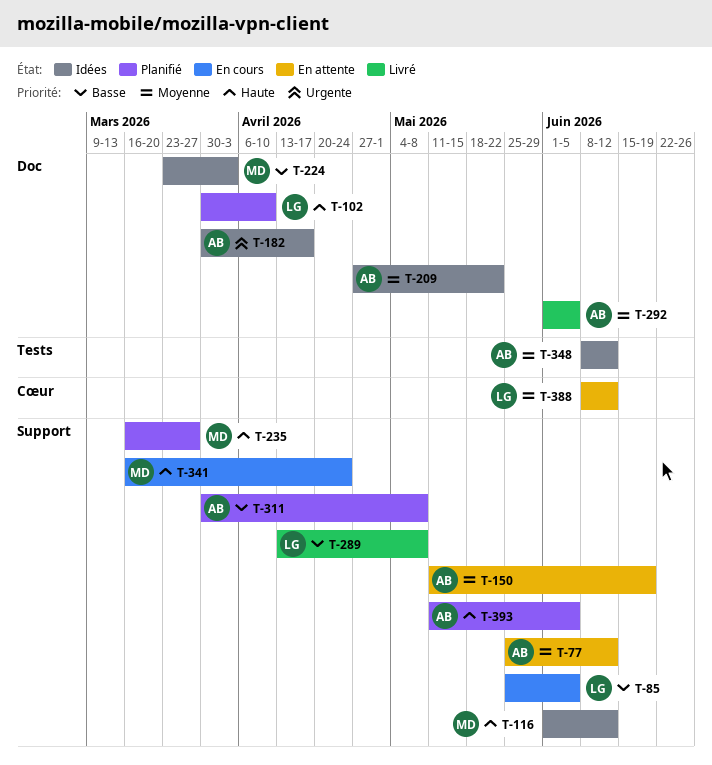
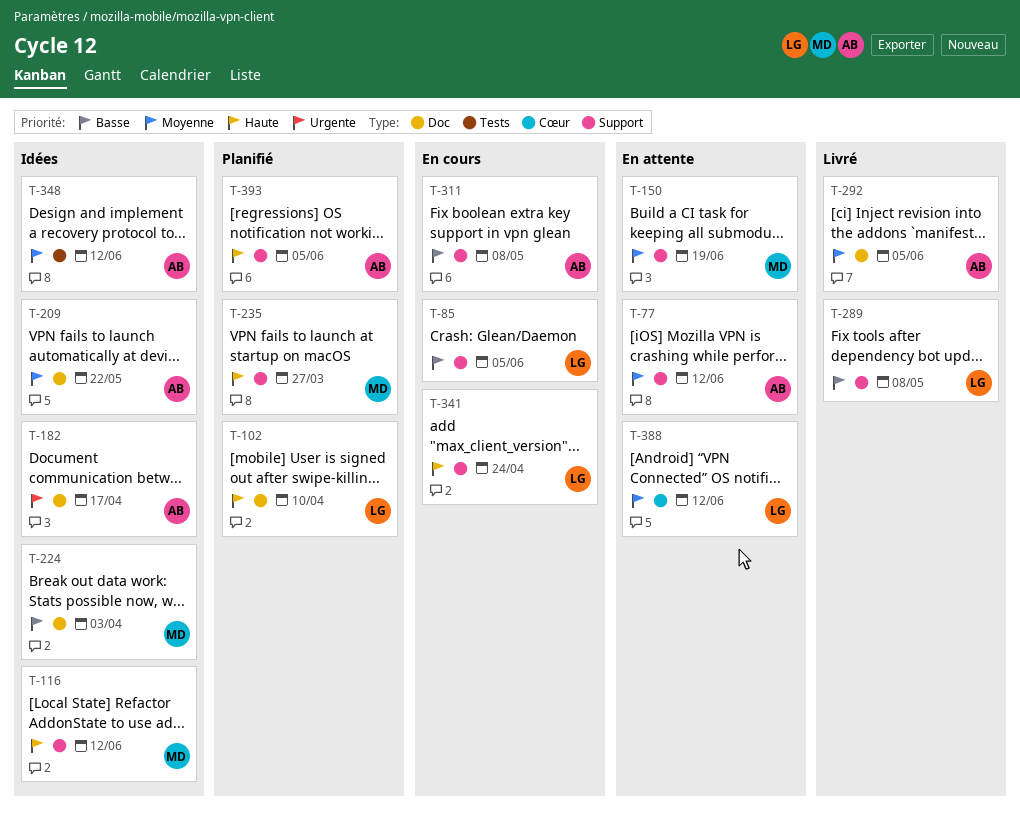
T-150, owner: AB -> MD
T-311, status: Planifié -> En cours
T-341, owner: MD -> LG

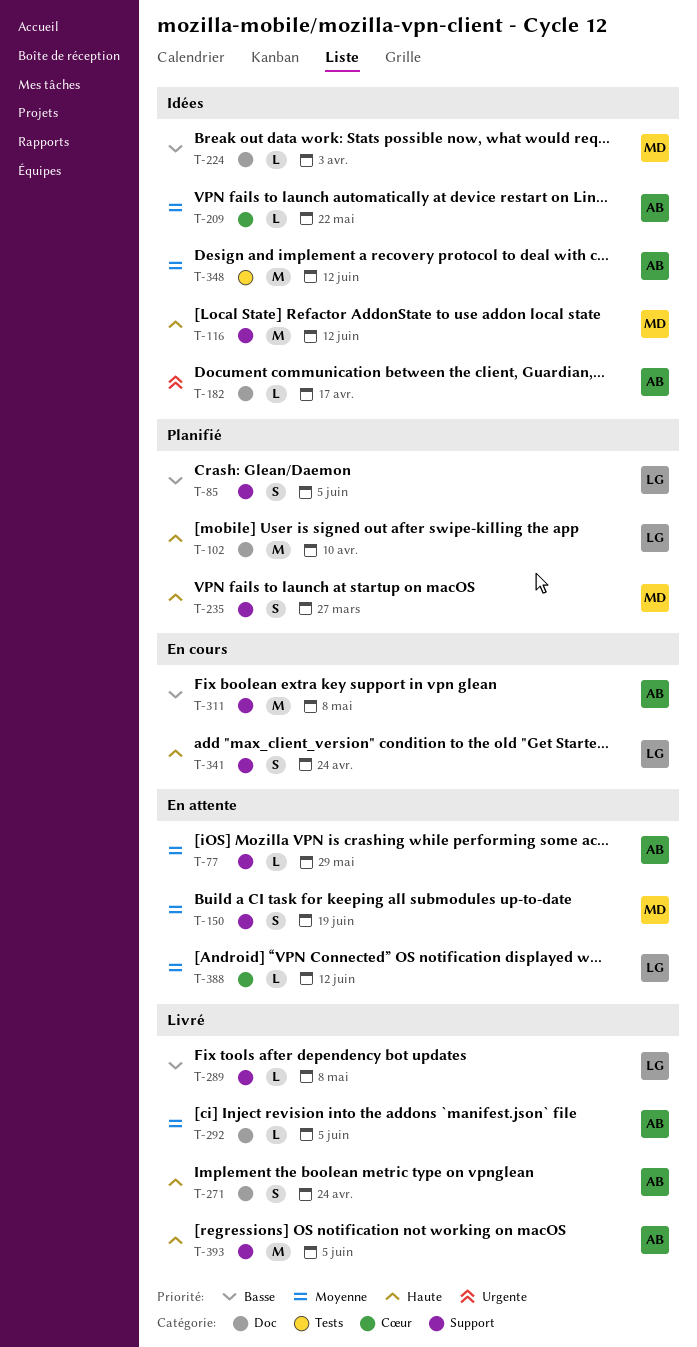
T-77, due: Jun 12 -> May 29
T-85, status: En cours -> Planifié
T-209, label: Doc -> Cœur
T-271: none -> present
T-393, status: Planifié -> Livré

